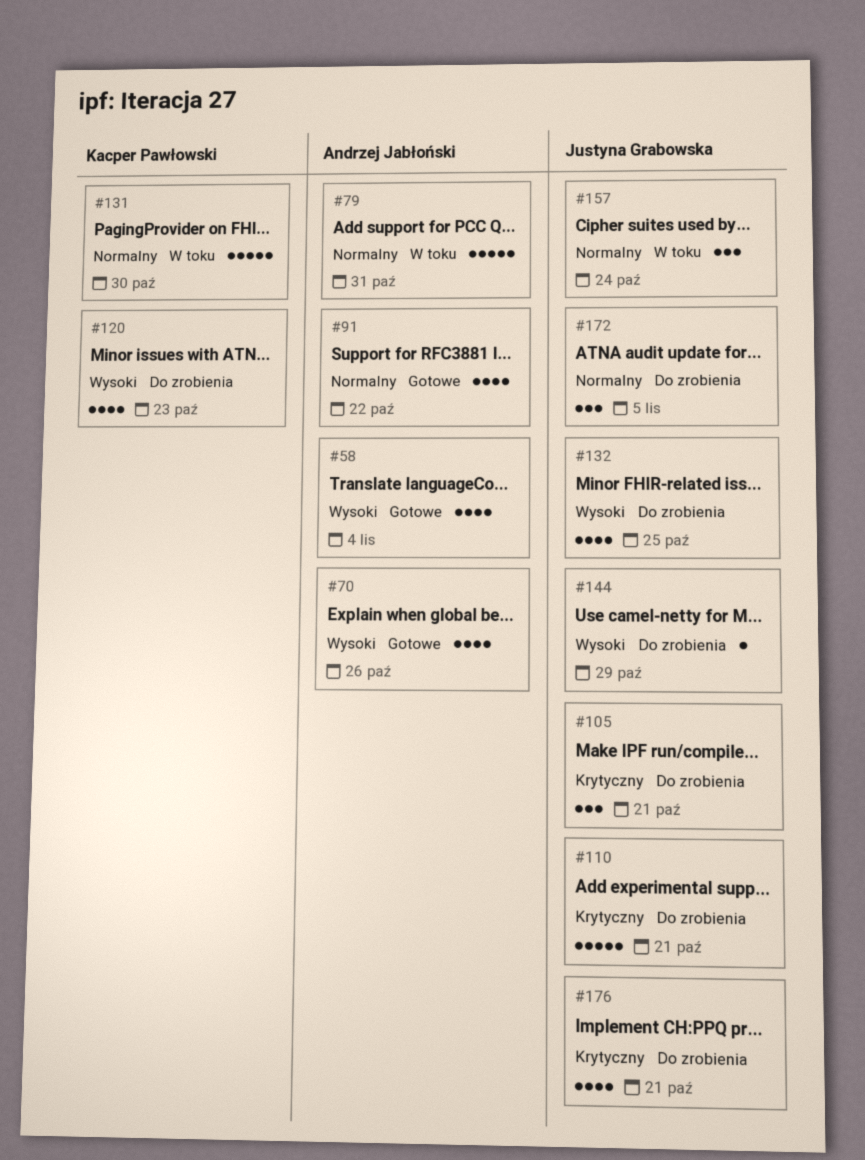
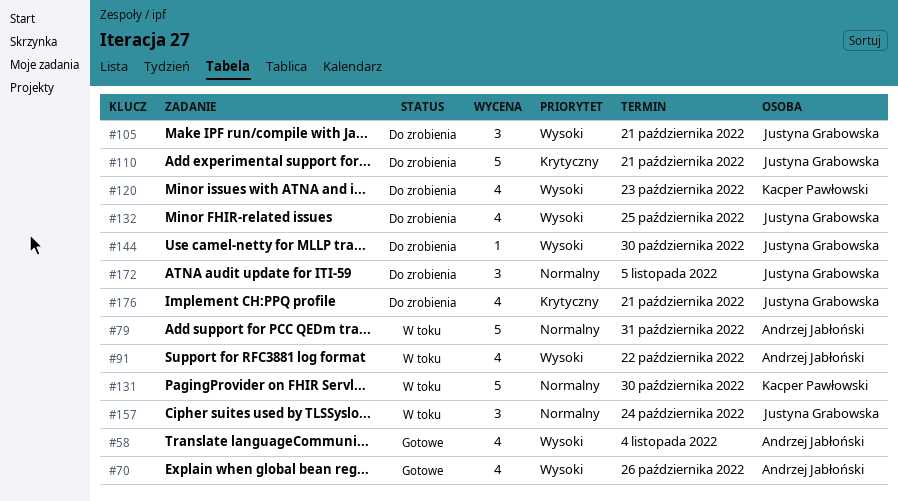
#91, status: Gotowe -> W toku
#91, priority: Normalny -> Wysoki
#105, priority: Krytyczny -> Wysoki
#144, due: Oct 29 -> Oct 30

